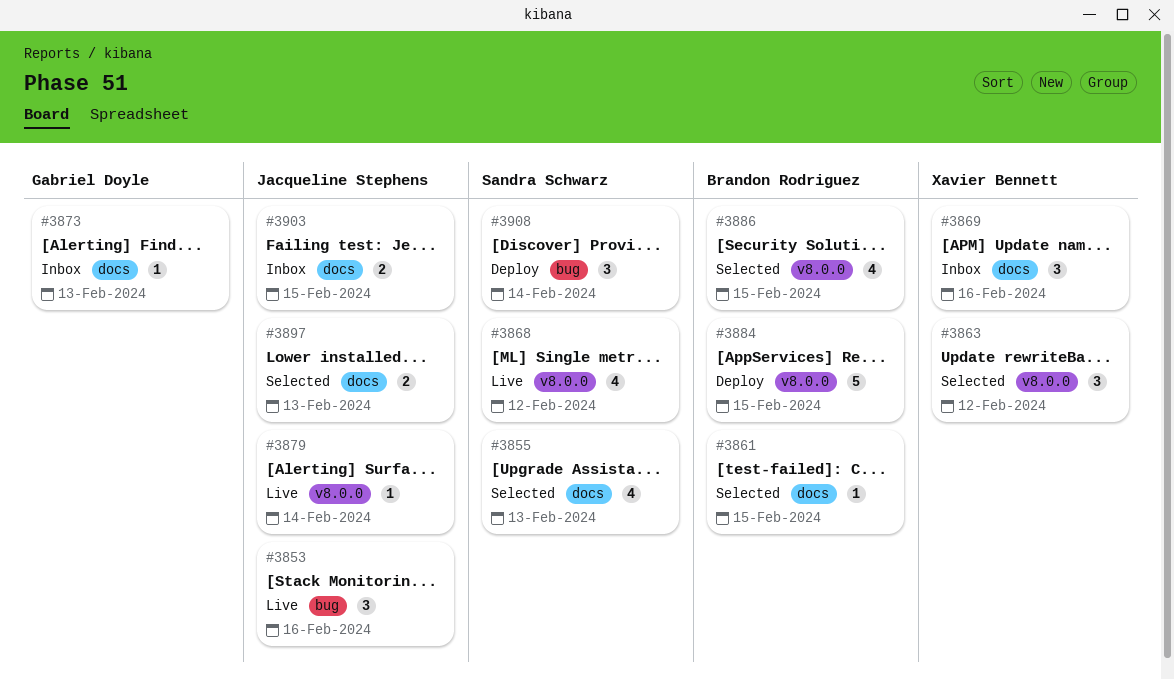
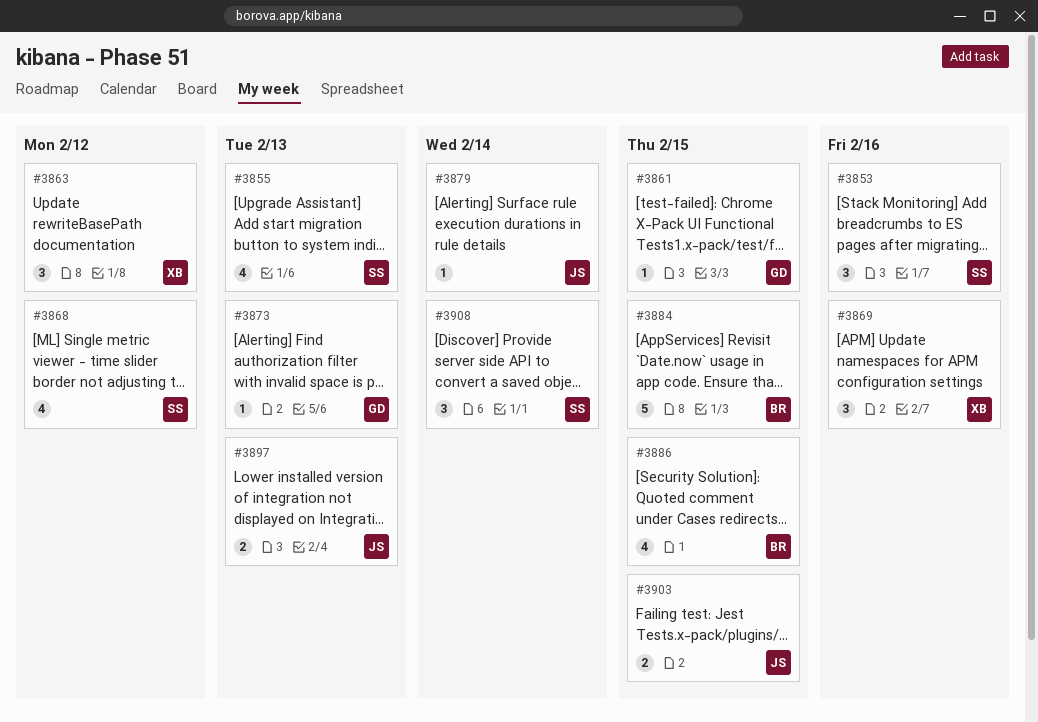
#3853, owner: Jacqueline Stephens -> Sandra Schwarz
#3861, owner: Brandon Rodriguez -> Gabriel Doyle

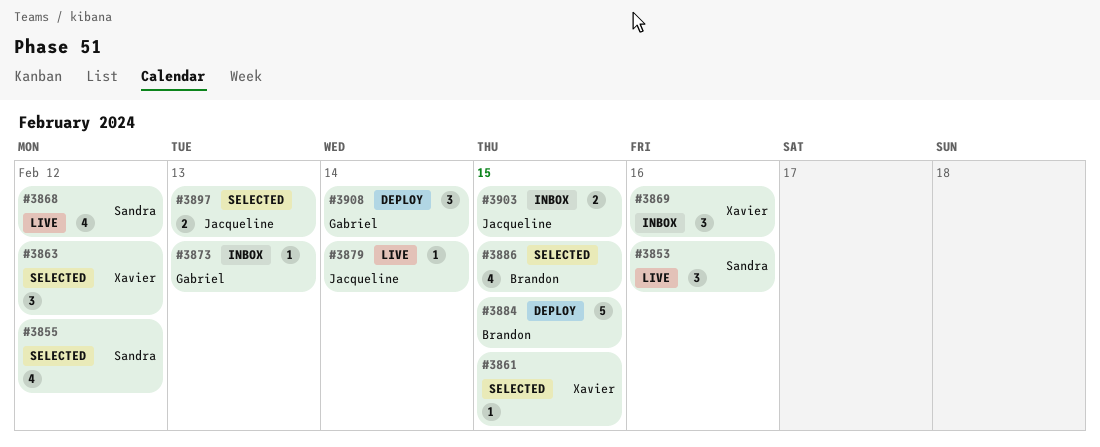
#3855, due: Feb 13 -> Feb 12
#3861, owner: Gabriel -> Xavier
#3908, owner: Sandra -> Gabriel

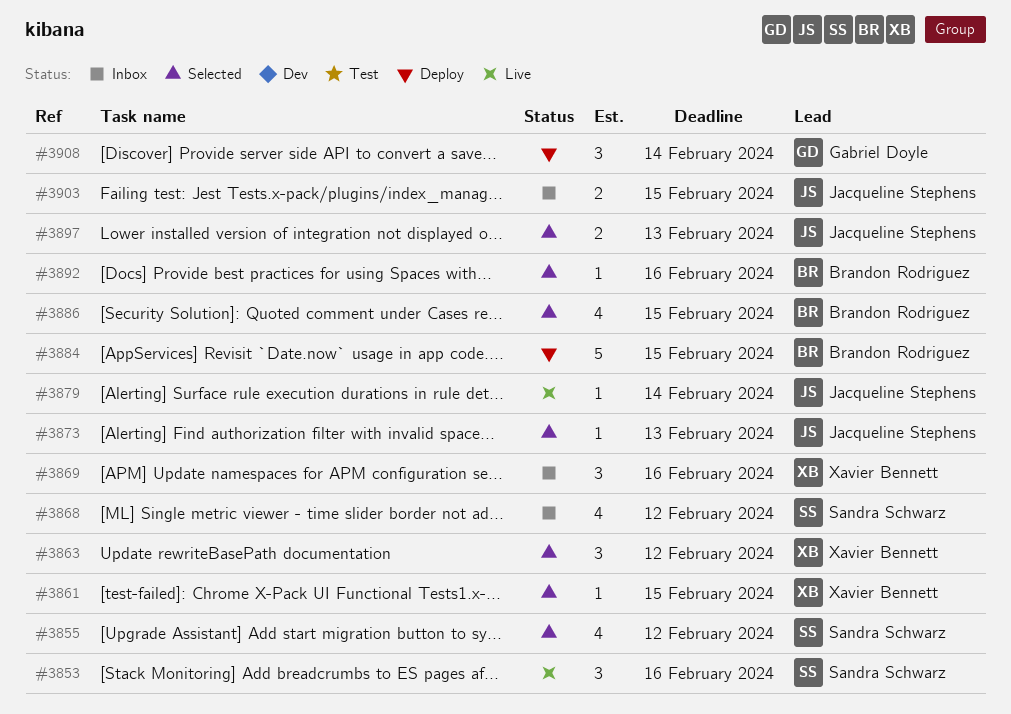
#3868, status: Live -> Inbox
#3873, status: Inbox -> Selected
#3873, owner: Gabriel Doyle -> Jacqueline Stephens
#3892: none -> present

